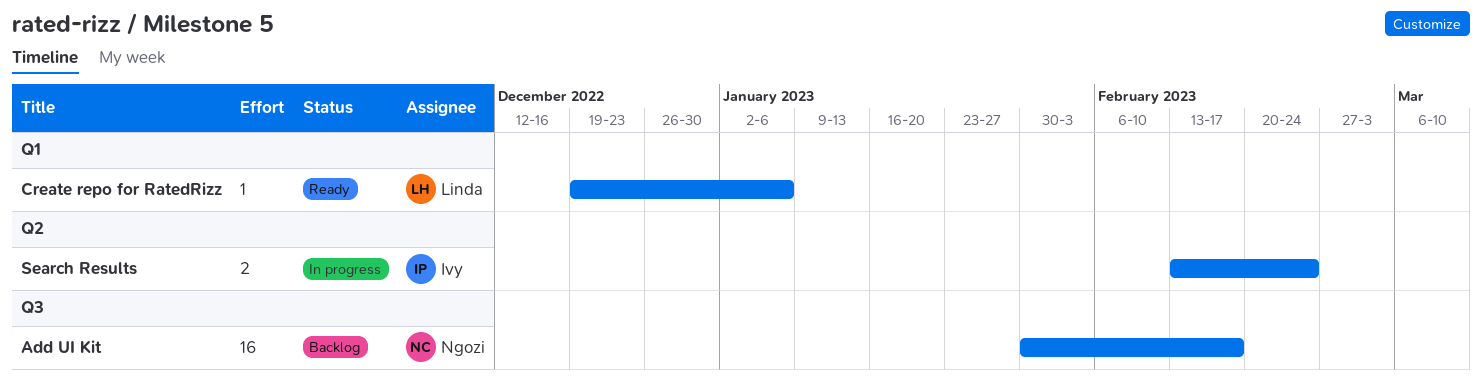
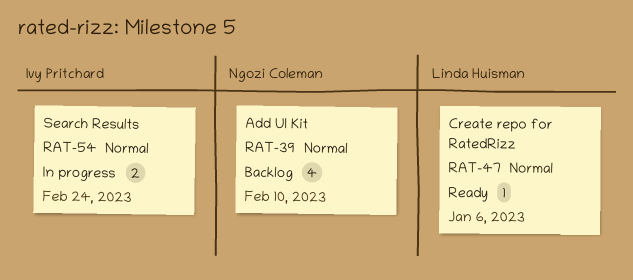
Add UI Kit, estimate: 16 -> 4
Add UI Kit, due: Feb 17 -> Feb 10

